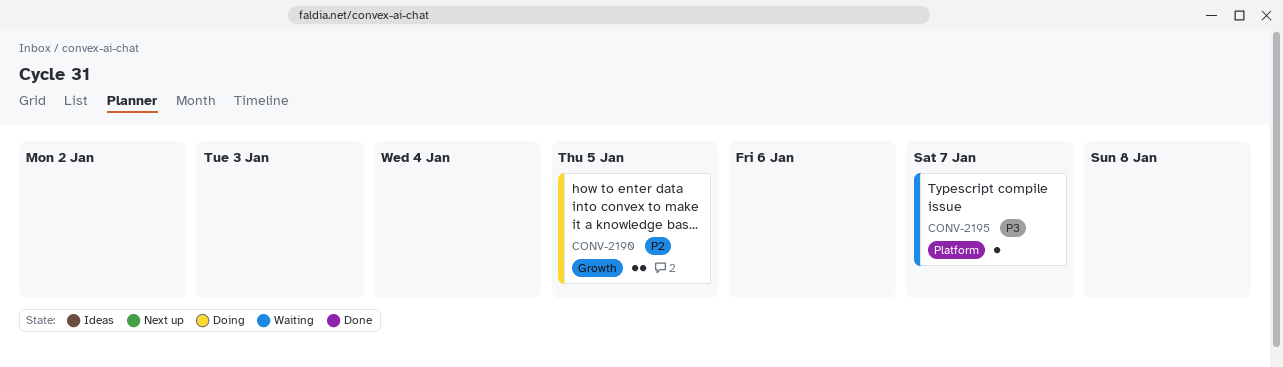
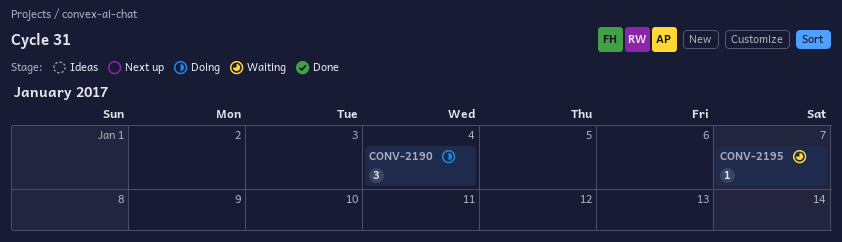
CONV-2190, estimate: 2 -> 3
CONV-2190, due: Jan 5 -> Jan 4

